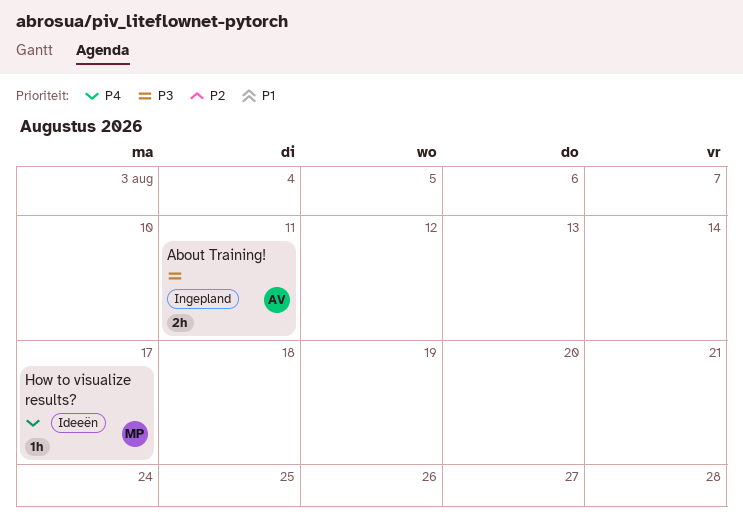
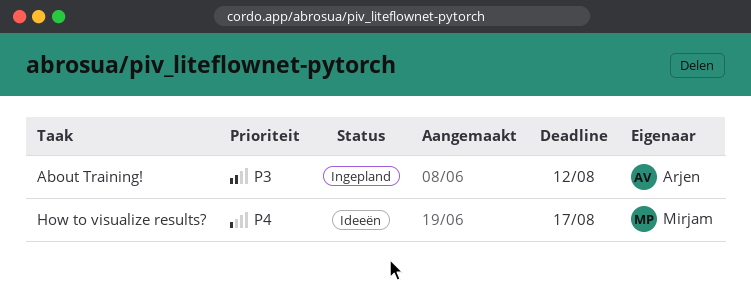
About Training!, due: Aug 11 -> Aug 12

